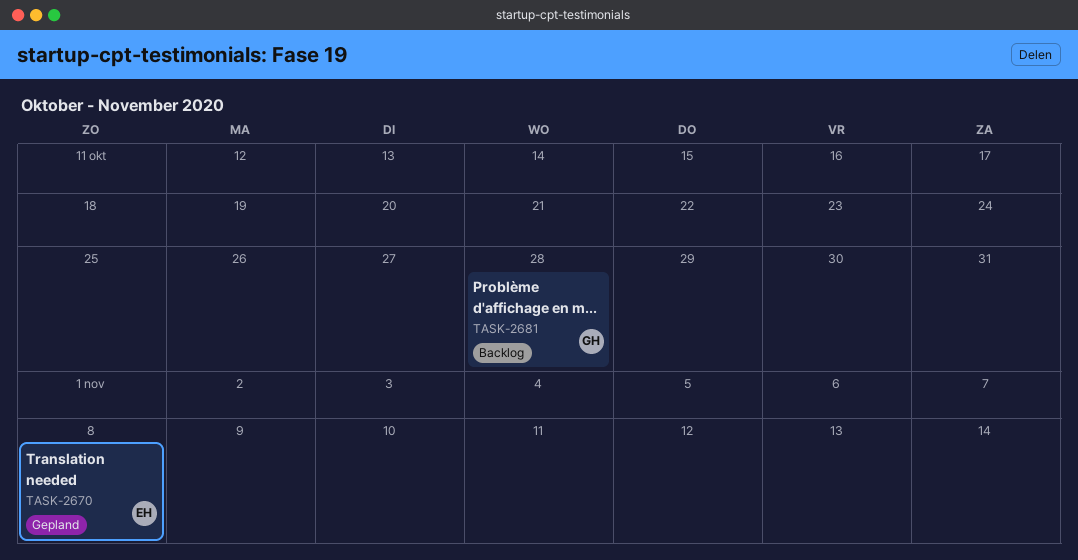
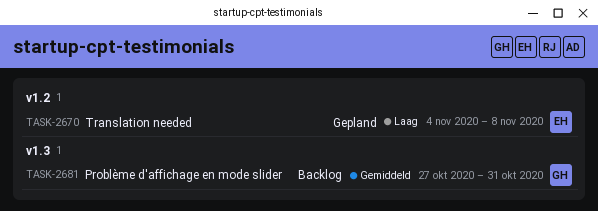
TASK-2681, due: Oct 28 -> Oct 31

